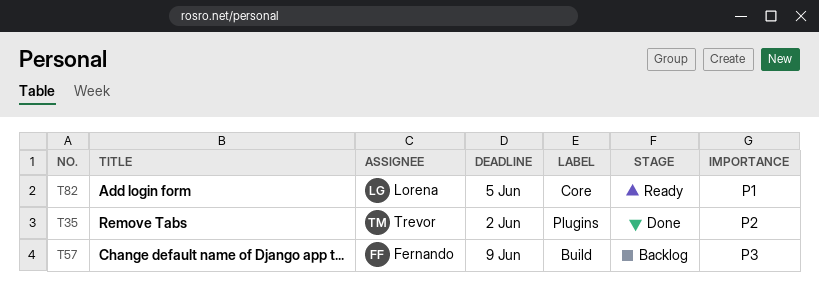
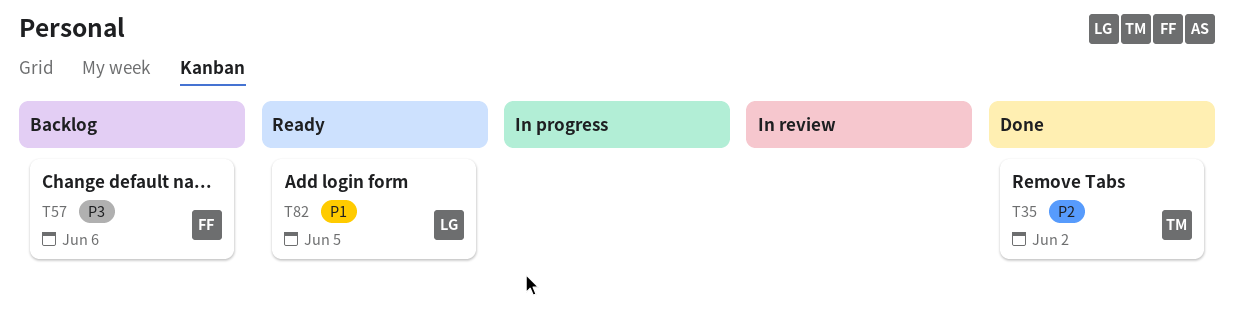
T57, due: Jun 9 -> Jun 6

